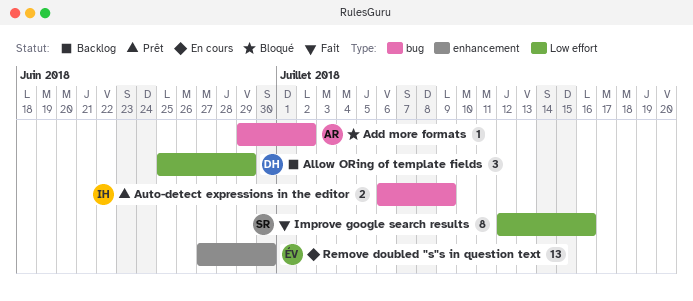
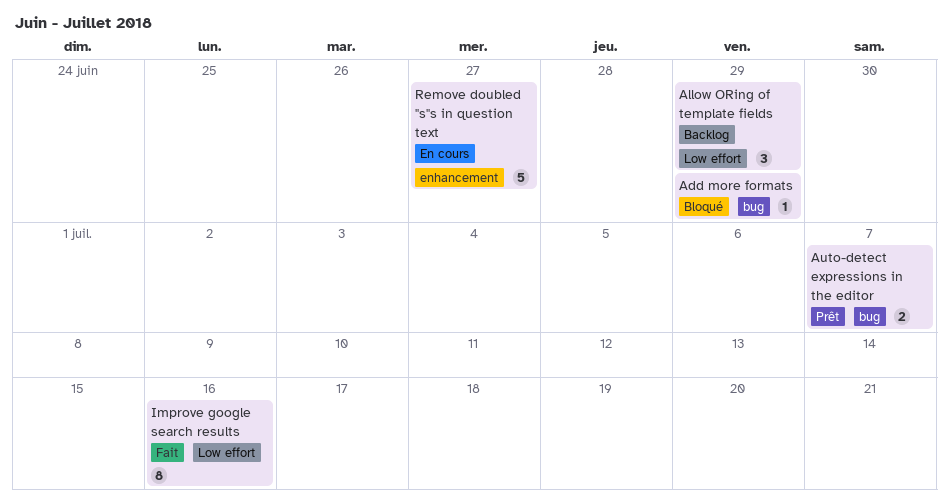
Add more formats, due: Jul 2 -> Jun 29
Auto-detect expressions in the editor, due: Jul 9 -> Jul 7
Remove doubled "s"s in question text, estimate: 13 -> 5
Remove doubled "s"s in question text, due: Jun 30 -> Jun 27

